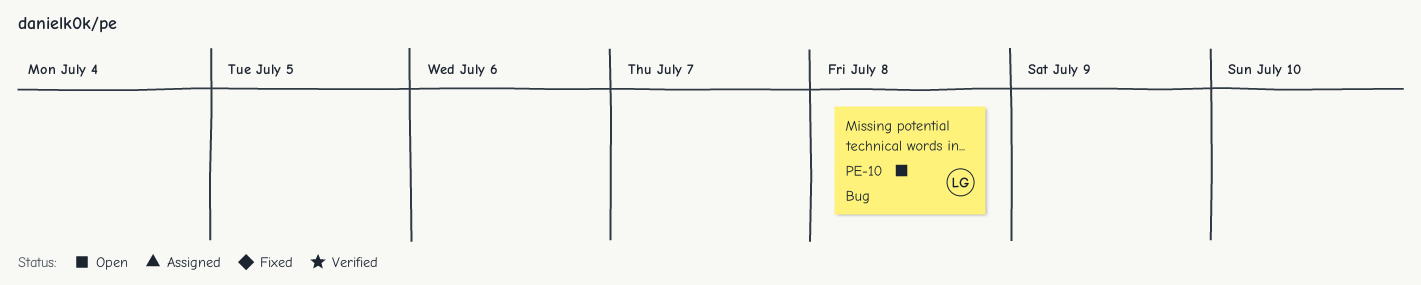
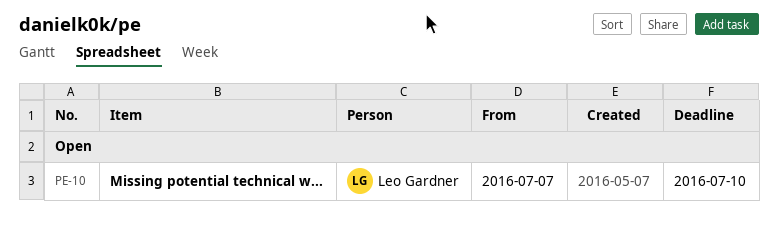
PE-10, due: Jul 8 -> Jul 10

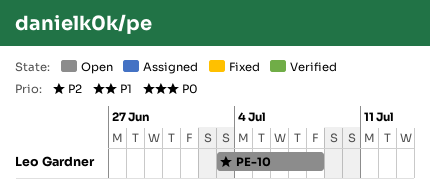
PE-10, start: Jul 7 -> Jul 3
PE-10, due: Jul 10 -> Jul 8

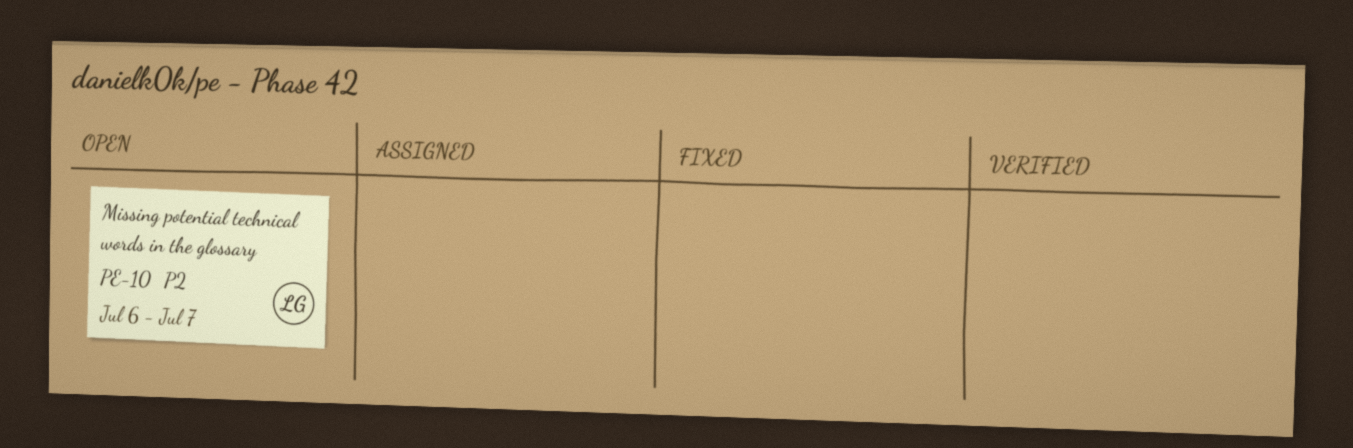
PE-10, start: Jul 3 -> Jul 6
PE-10, due: Jul 8 -> Jul 7

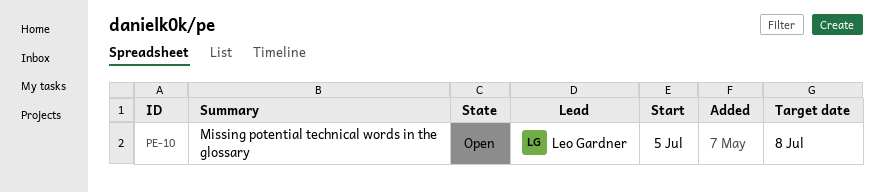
PE-10, start: Jul 6 -> Jul 5
PE-10, due: Jul 7 -> Jul 8

